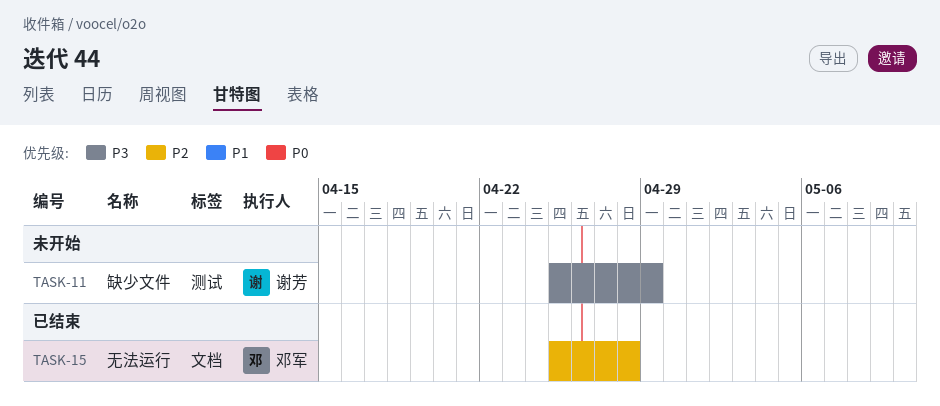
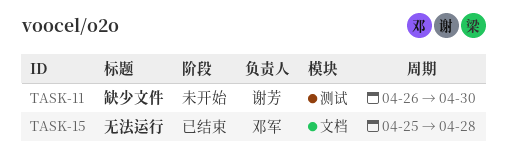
TASK-11, start: Apr 25 -> Apr 26
TASK-11, due: Apr 29 -> Apr 30

